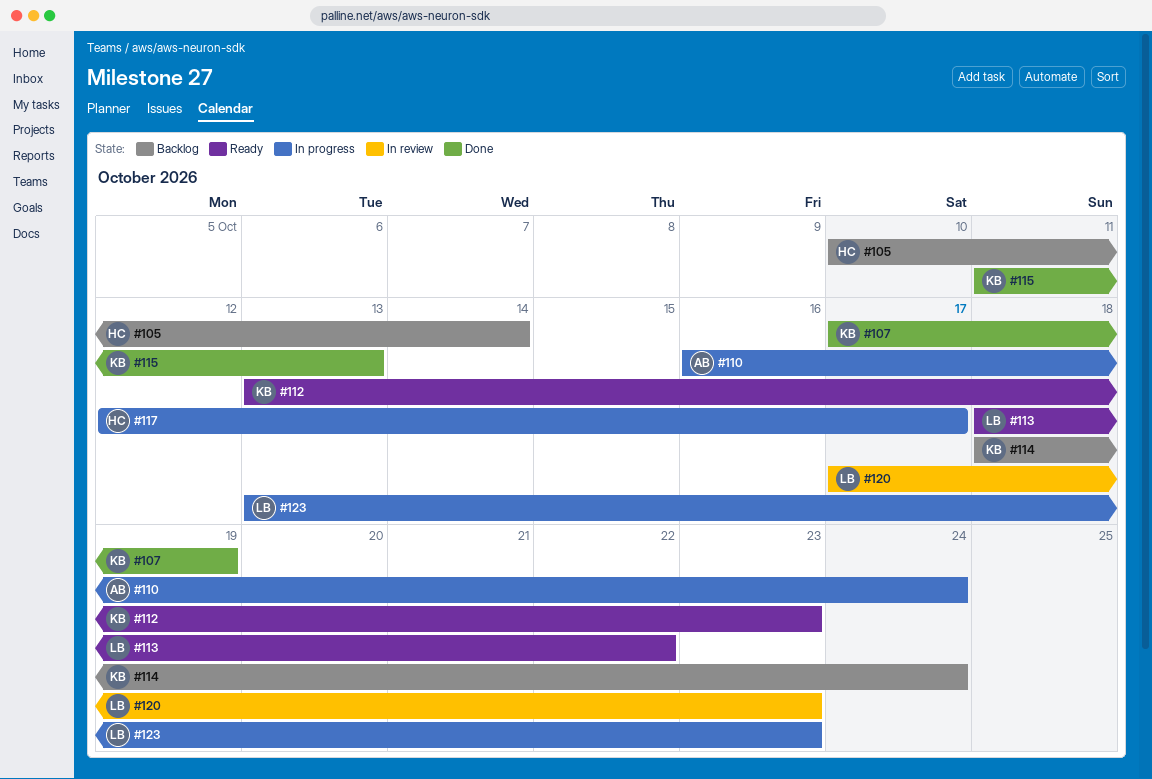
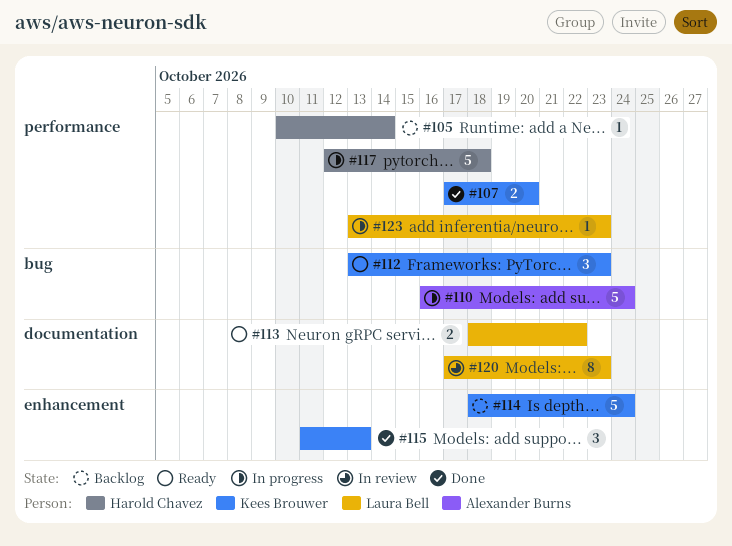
#107, due: Oct 19 -> Oct 20
#117, due: Oct 17 -> Oct 18

